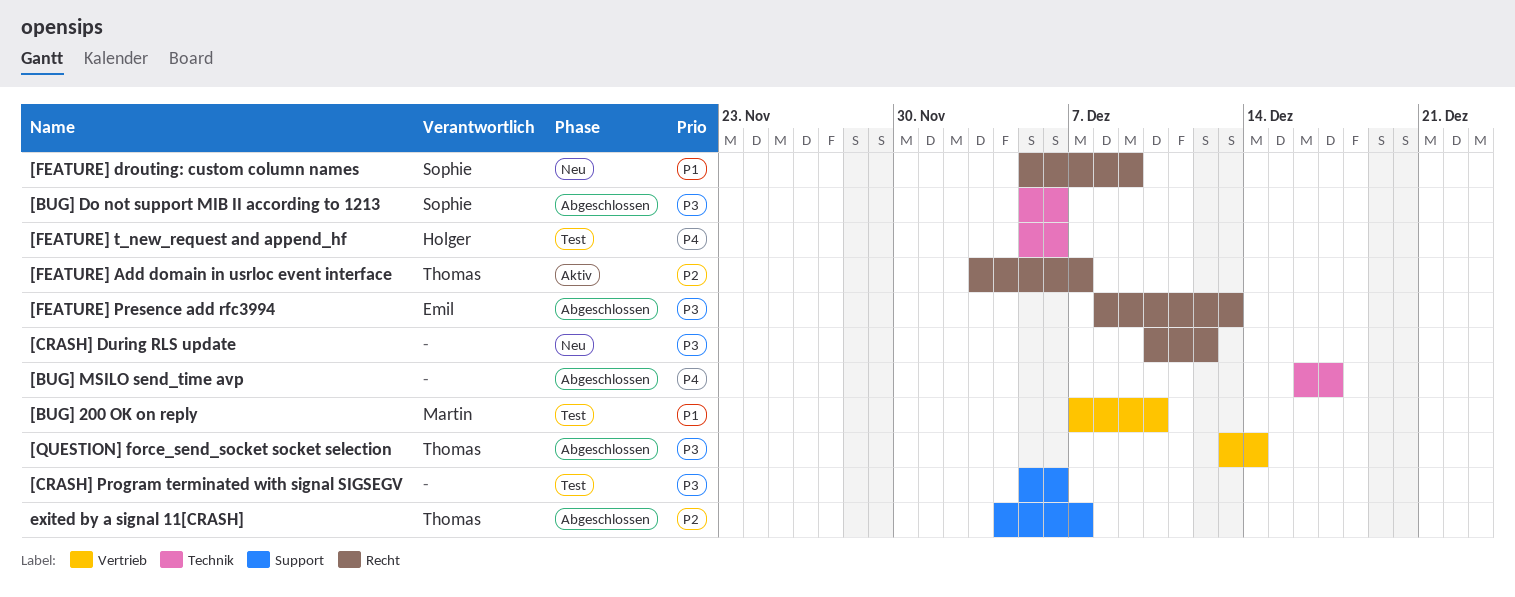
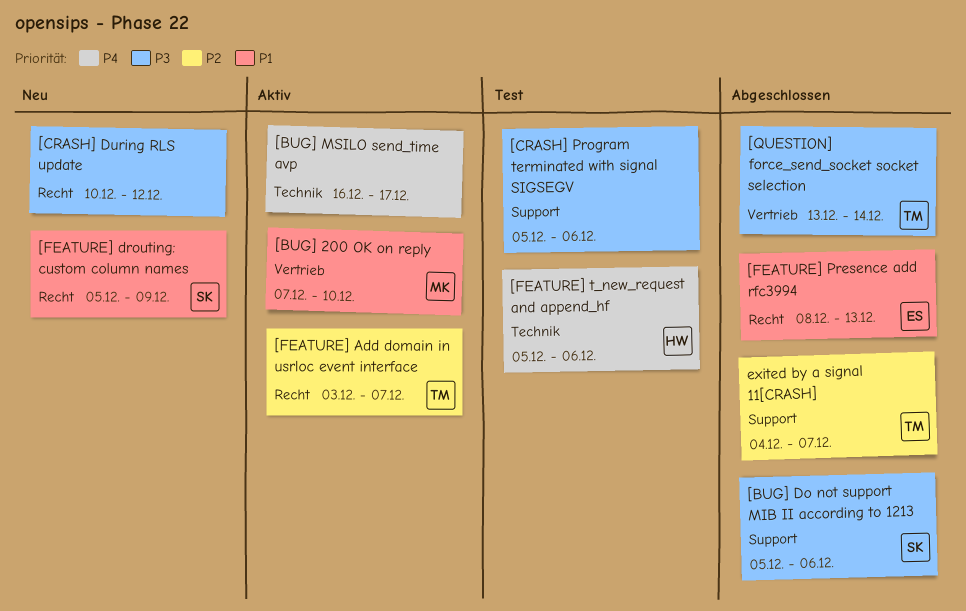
[BUG] 200 OK on reply, status: Test -> Aktiv
[BUG] Do not support MIB II according to 1213, label: Technik -> Support
[BUG] MSILO send_time avp, status: Abgeschlossen -> Aktiv
[FEATURE] Presence add rfc3994, priority: P3 -> P1

